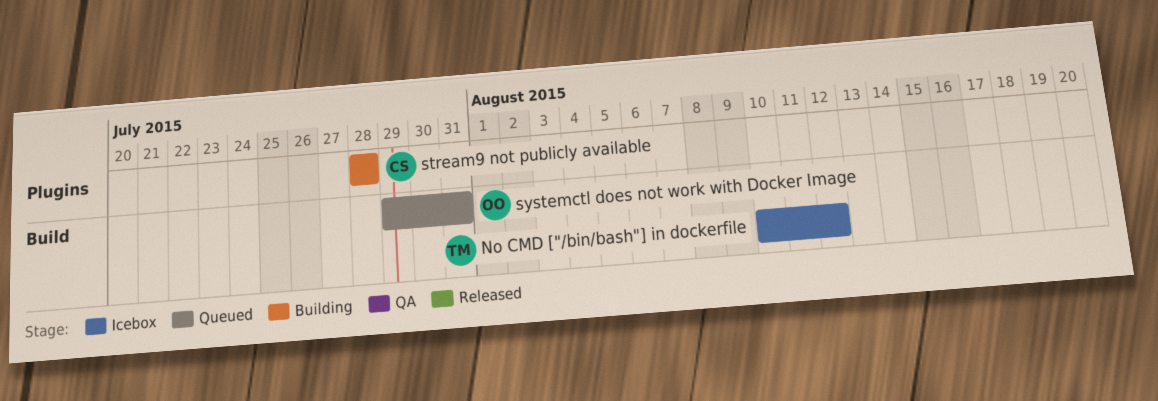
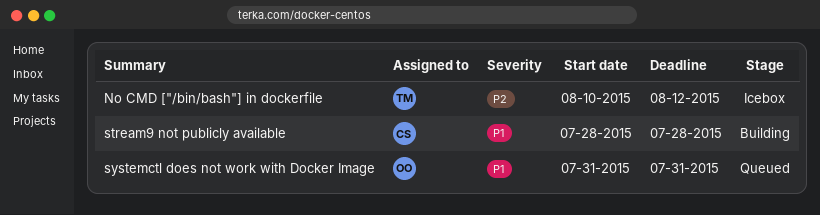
systemctl does not work with Docker Image, start: Jul 29 -> Jul 31

